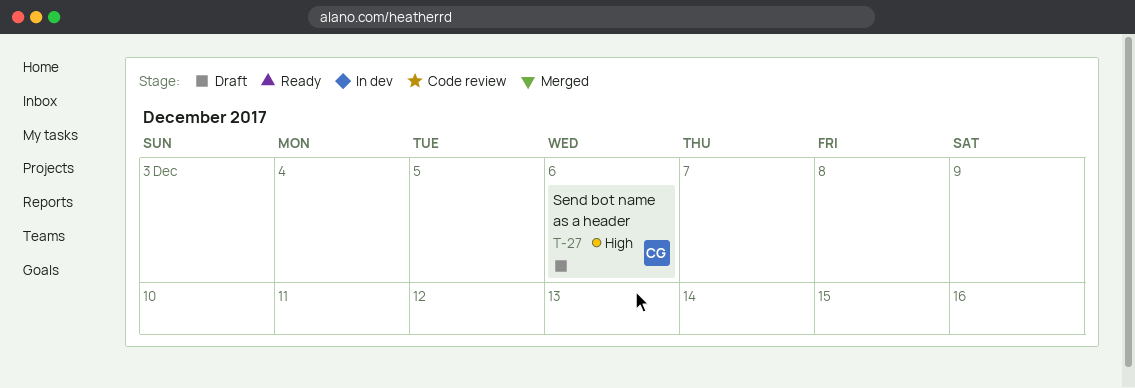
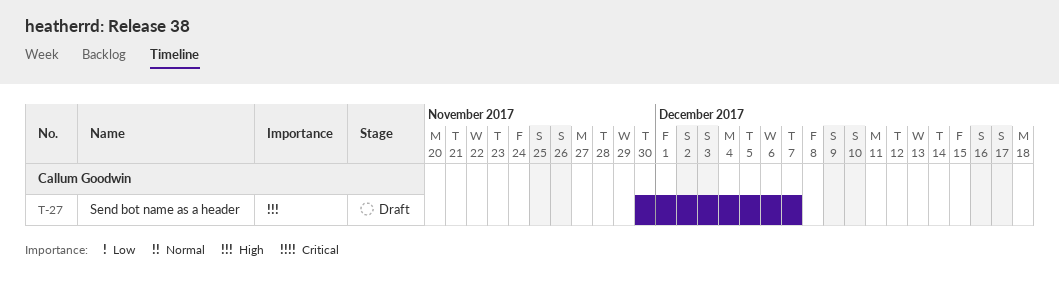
T-27, due: Dec 6 -> Dec 7

